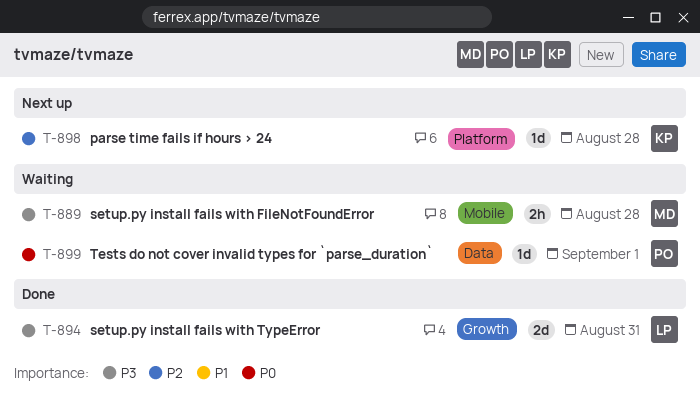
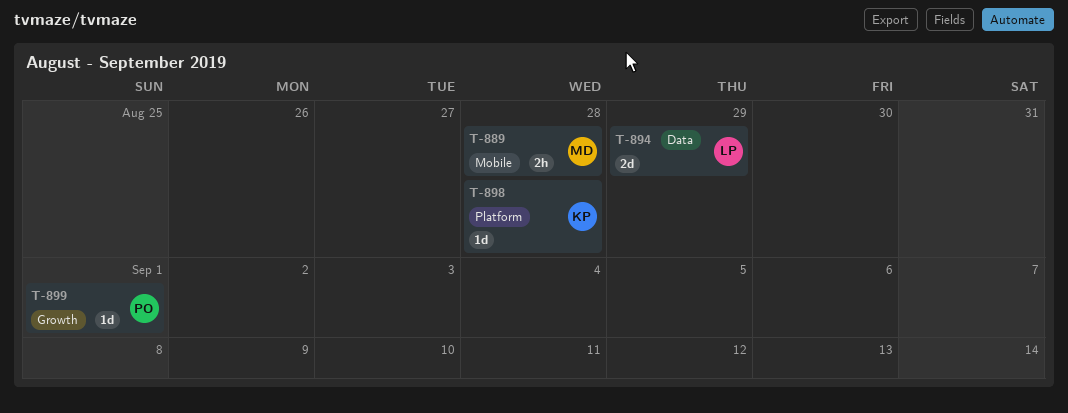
T-894, label: Growth -> Data
T-894, due: Aug 31 -> Aug 29
T-899, label: Data -> Growth

